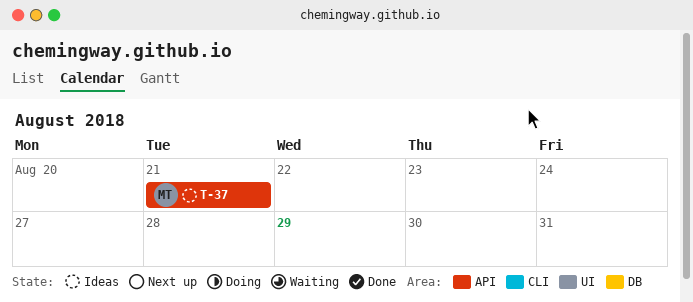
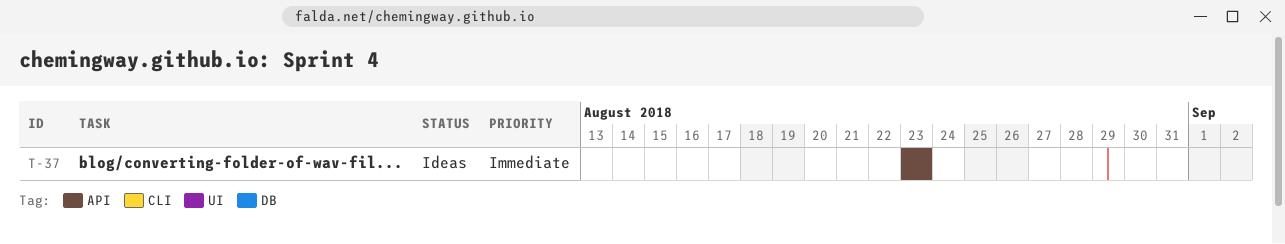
T-37, start: Aug 21 -> Aug 23
T-37, due: Aug 21 -> Aug 23

